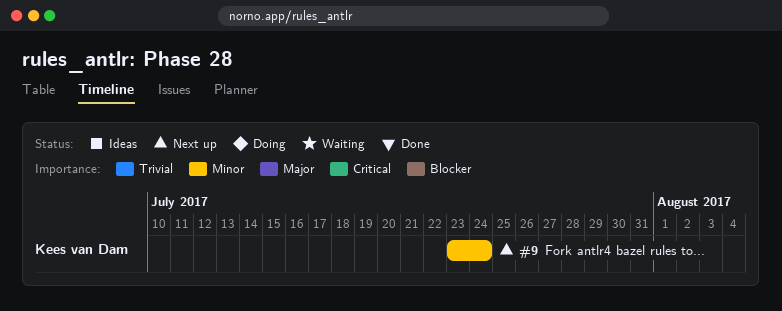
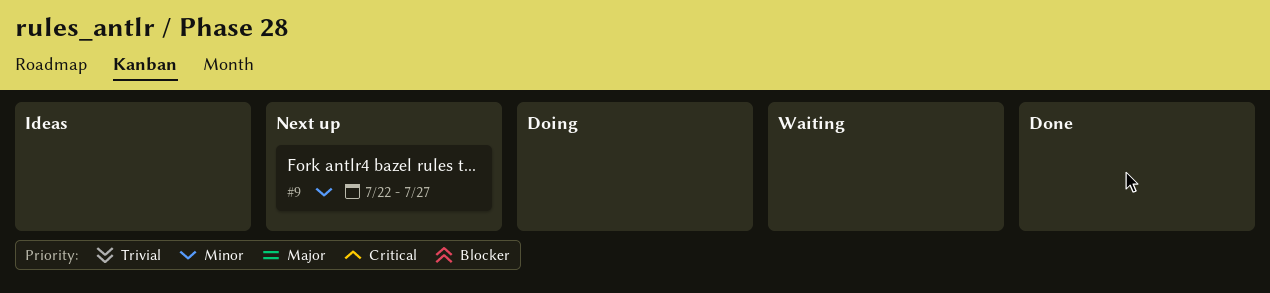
#9, start: Jul 23 -> Jul 22
#9, due: Jul 24 -> Jul 27

